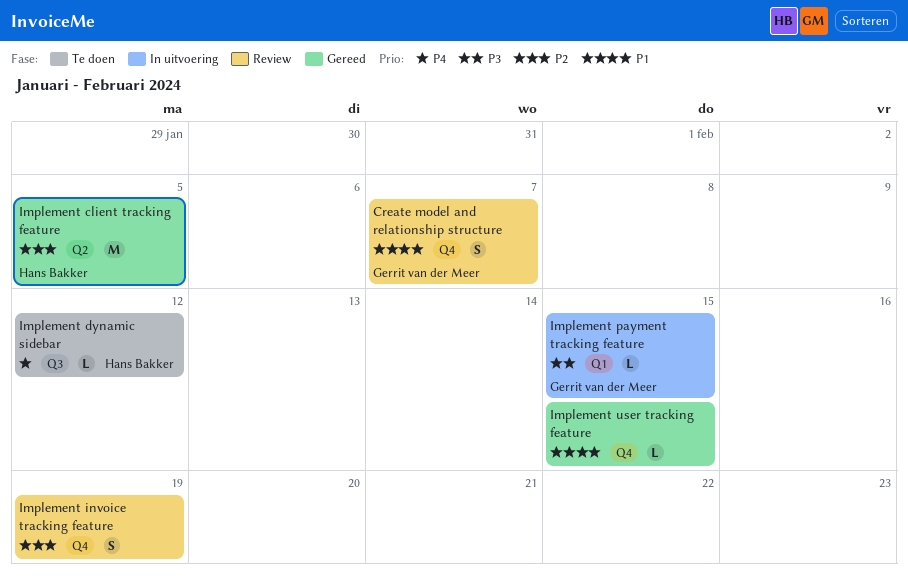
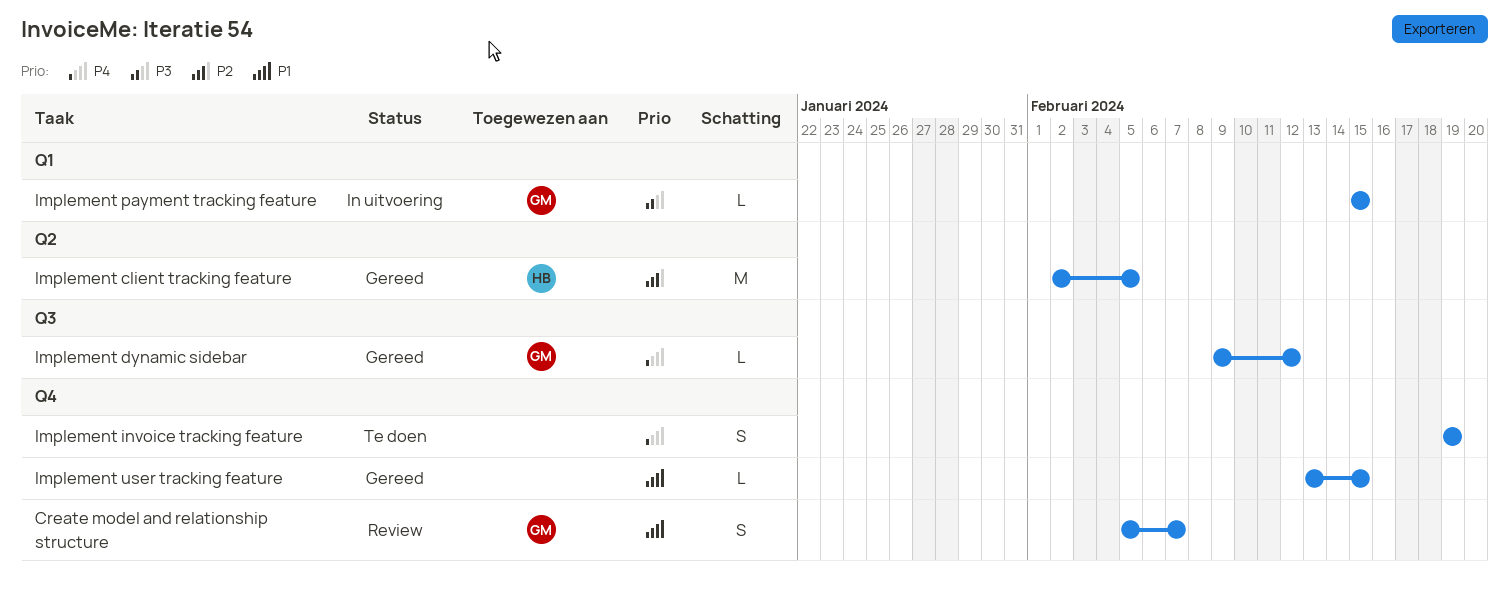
Implement dynamic sidebar, status: Te doen -> Gereed
Implement dynamic sidebar, owner: Hans Bakker -> Gerrit van der Meer
Implement invoice tracking feature, status: Review -> Te doen
Implement invoice tracking feature, priority: P2 -> P4

